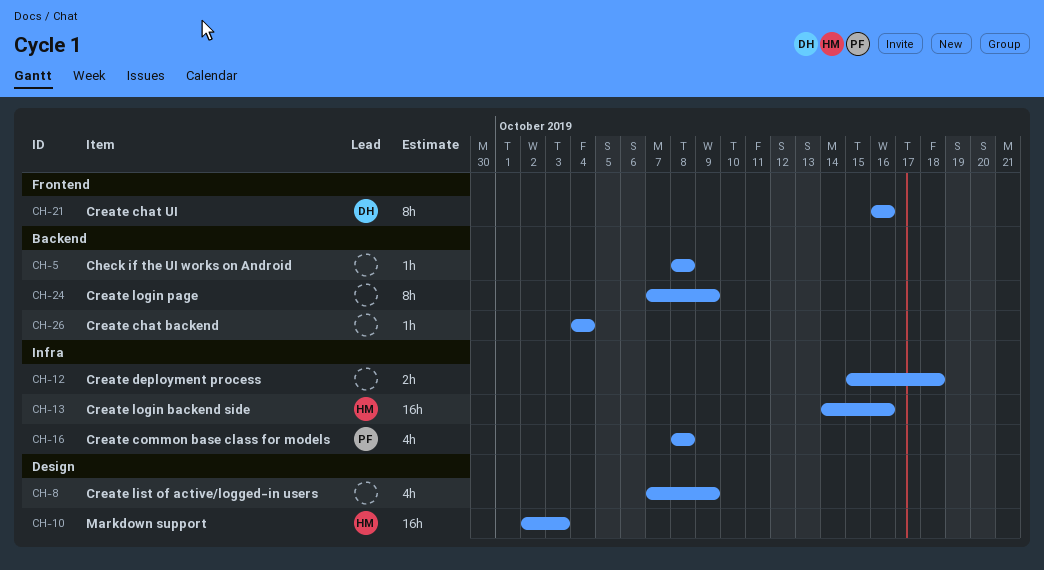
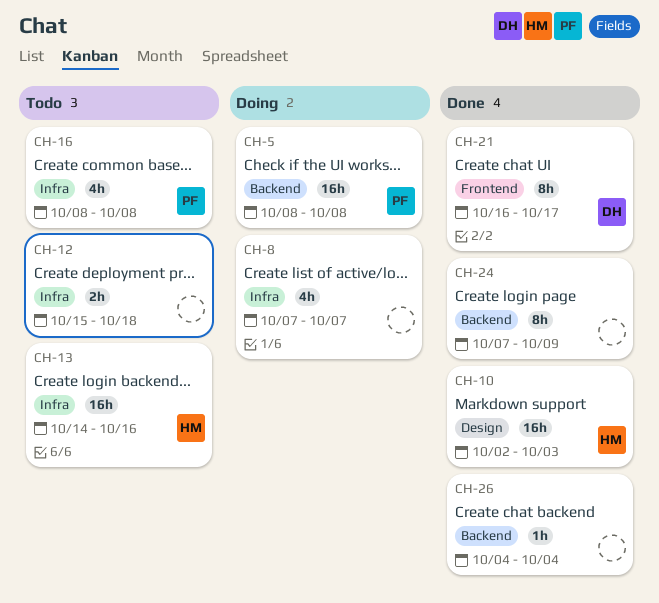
CH-5, owner: none -> PF
CH-5, estimate: 1h -> 16h
CH-8, label: Design -> Infra
CH-8, due: Oct 9 -> Oct 7
CH-21, due: Oct 16 -> Oct 17

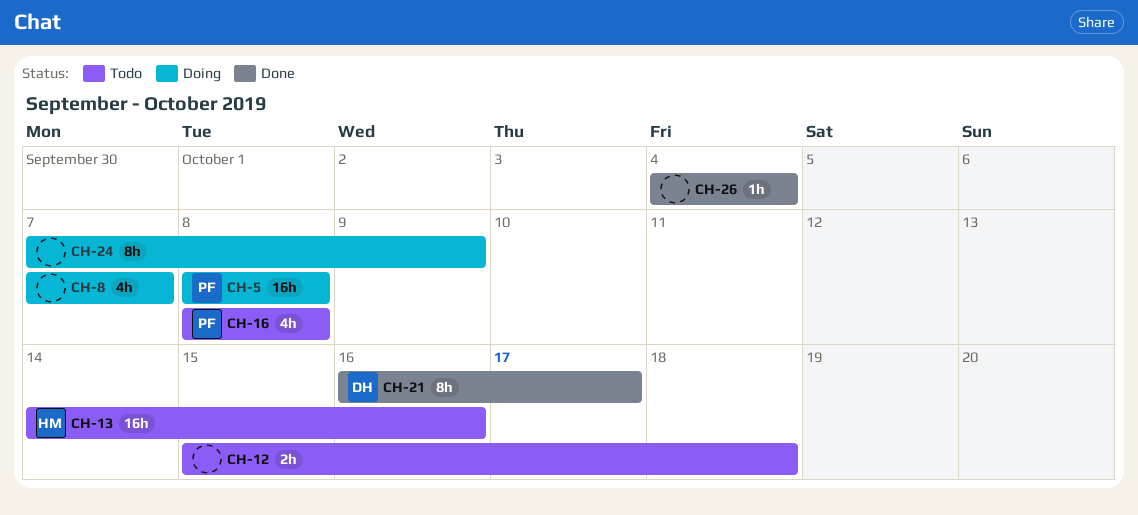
CH-10: present -> none
CH-24, status: Done -> Doing

